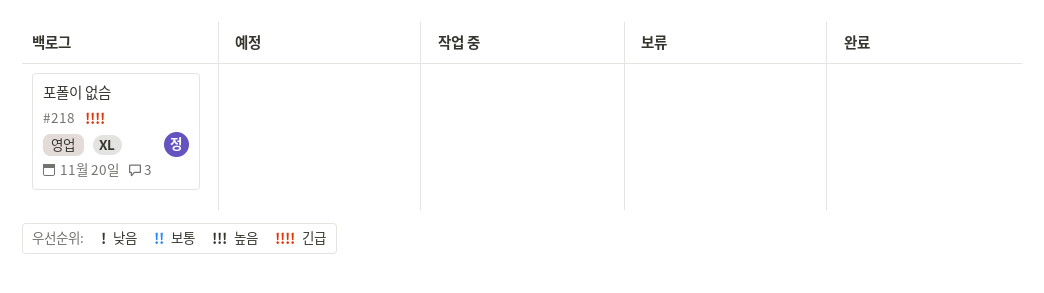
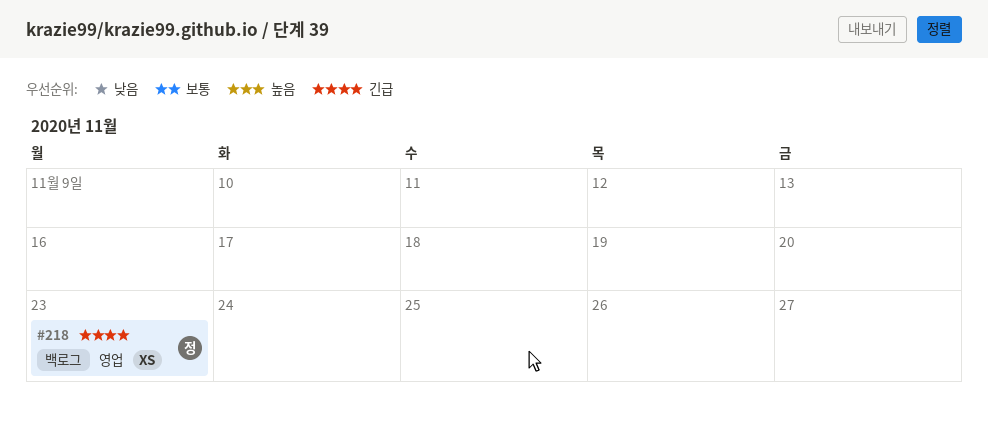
#218, estimate: XL -> XS
#218, due: Nov 20 -> Nov 23

